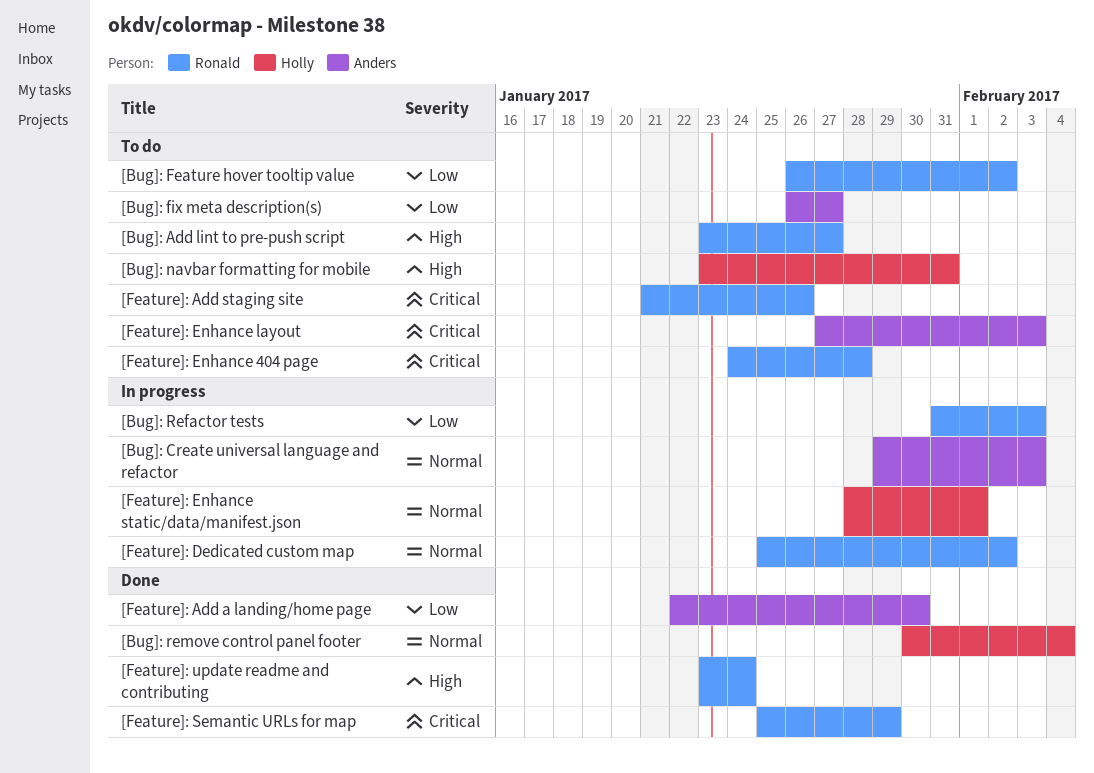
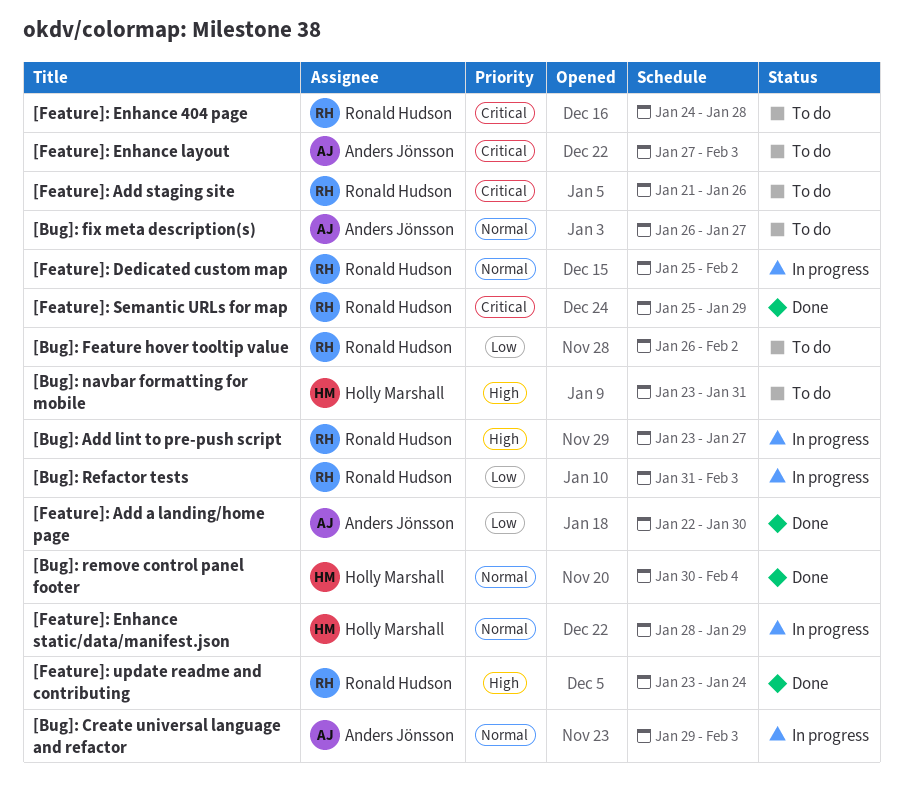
[Bug]: Add lint to pre-push script, status: To do -> In progress
[Bug]: fix meta description(s), priority: Low -> Normal
[Feature]: Enhance static/data/manifest.json, due: Feb 1 -> Jan 29

